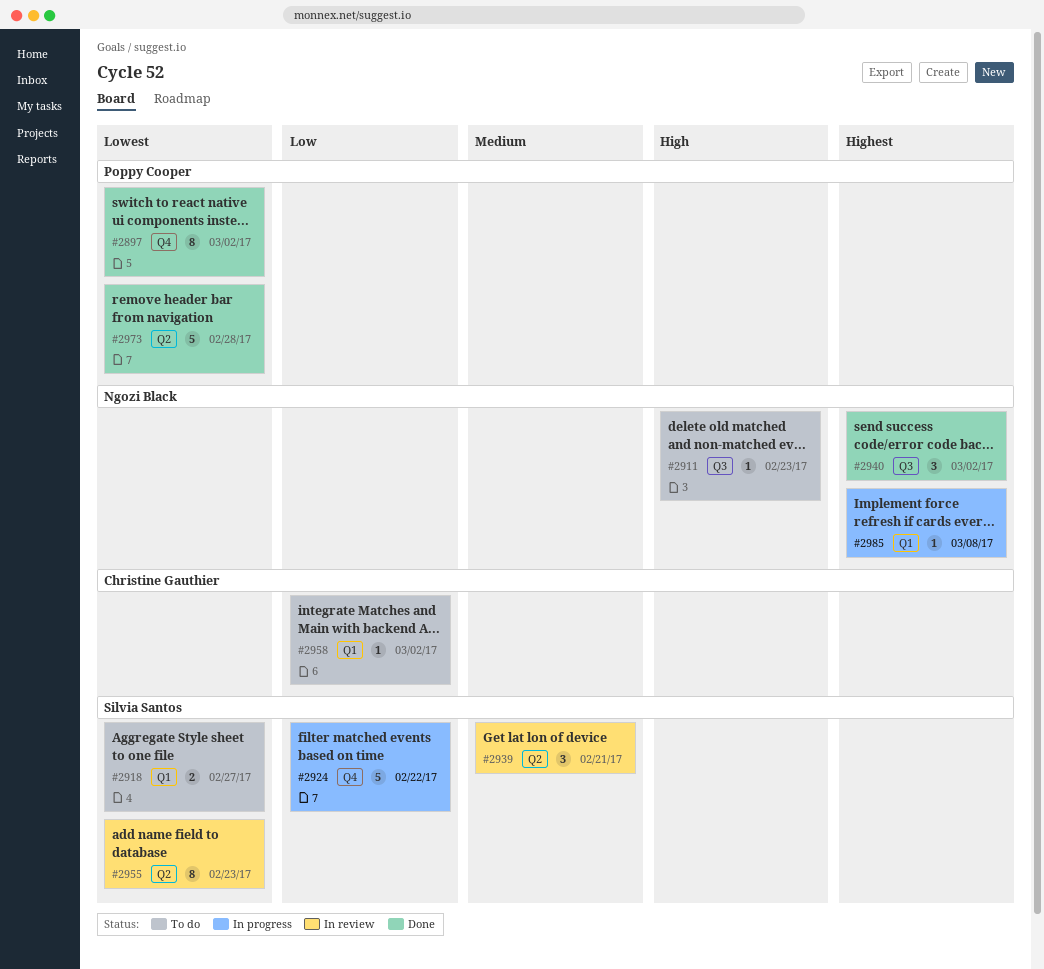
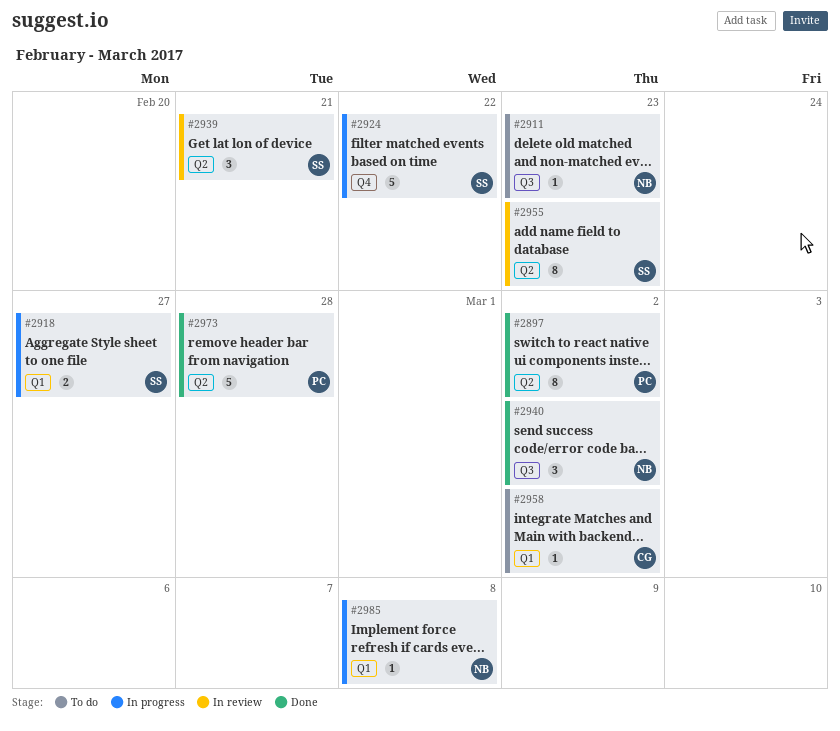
#2897, label: Q4 -> Q2
#2918, status: To do -> In progress

